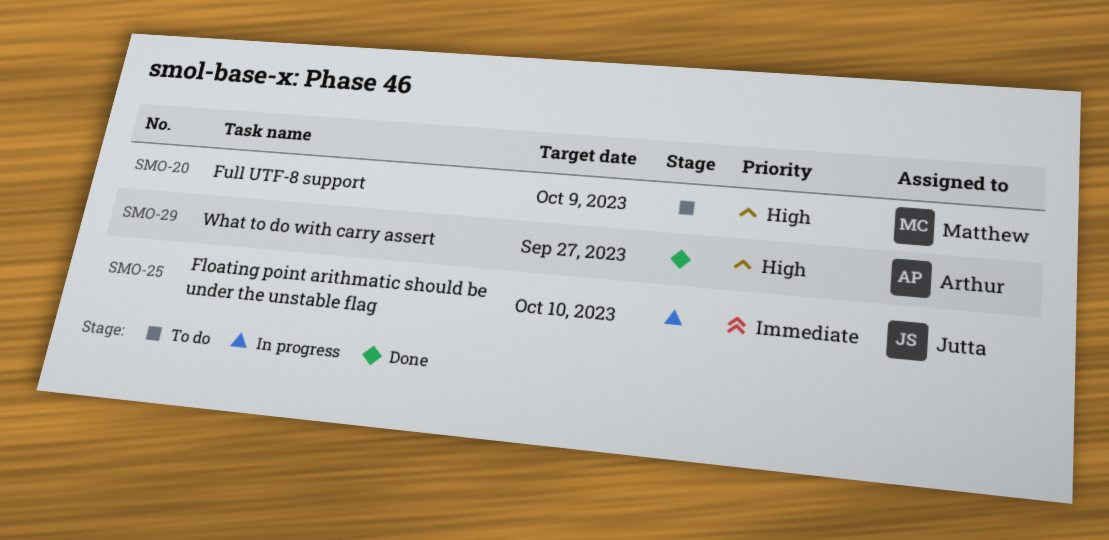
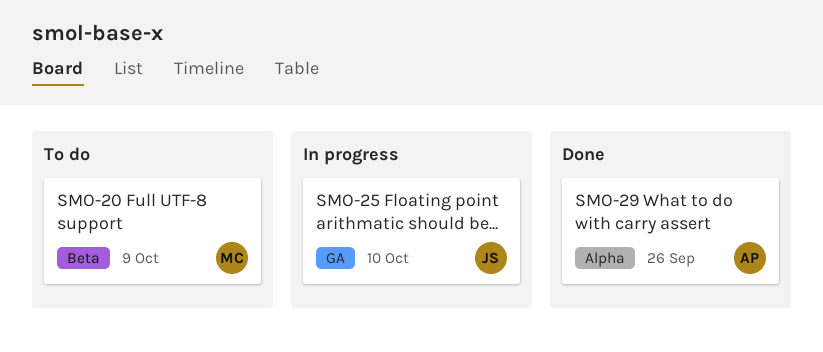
SMO-29, due: Sep 27 -> Sep 26

